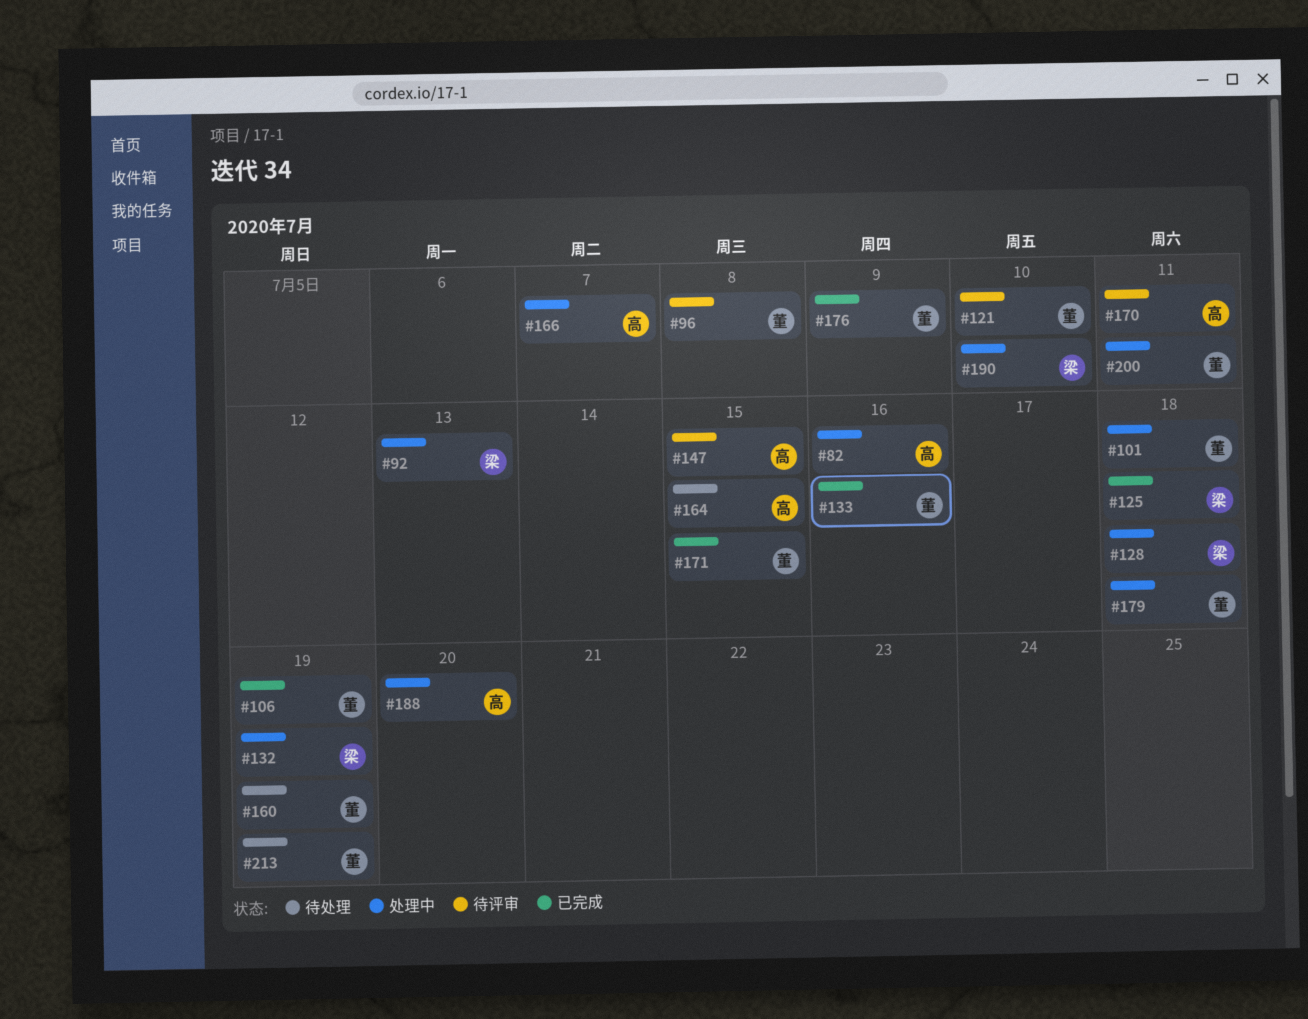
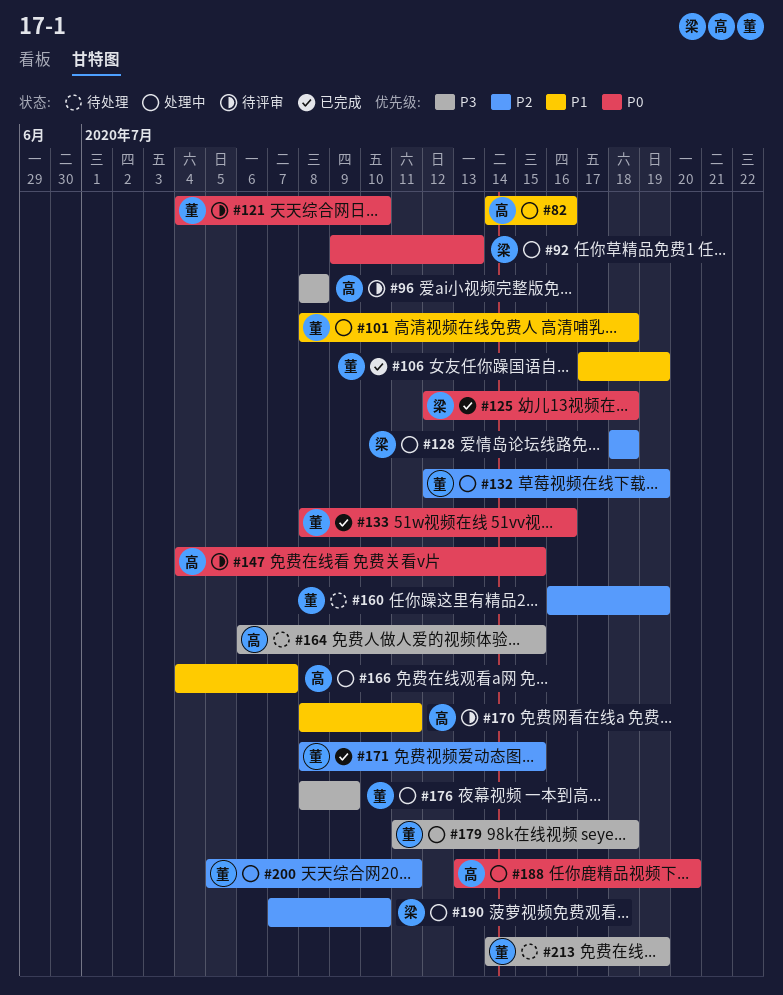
#96, owner: 董 -> 高
#132, owner: 梁 -> 董
#176, status: 已完成 -> 处理中

